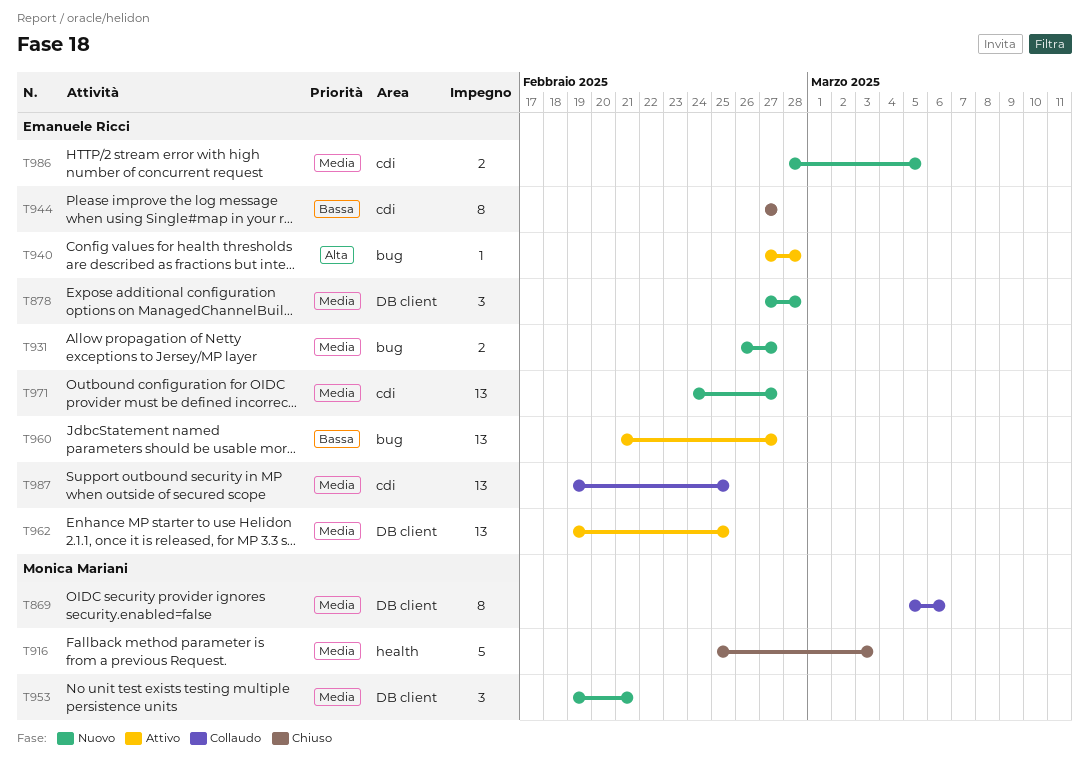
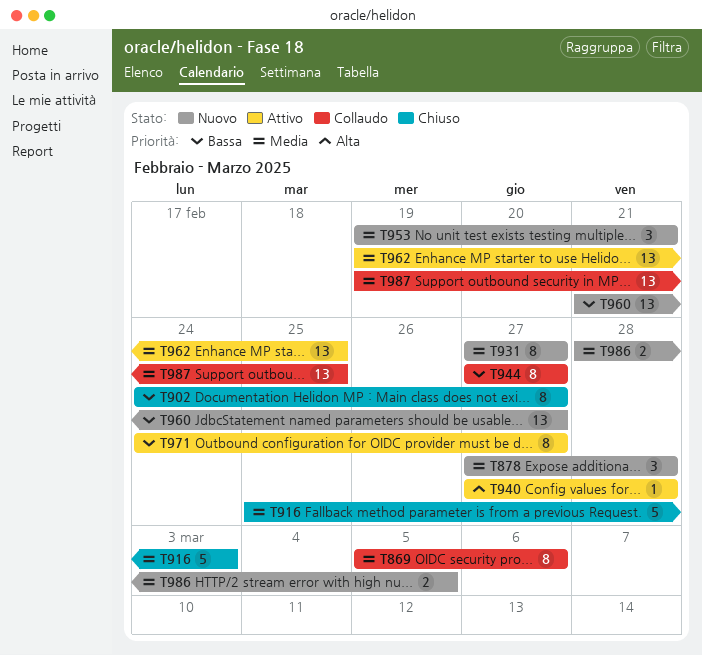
T902: none -> present
T931, estimate: 2 -> 8
T931, start: Feb 26 -> Feb 27
T944, status: Chiuso -> Collaudo
T960, status: Attivo -> Nuovo
T971, status: Nuovo -> Attivo
T971, priority: Media -> Bassa
T971, estimate: 13 -> 8

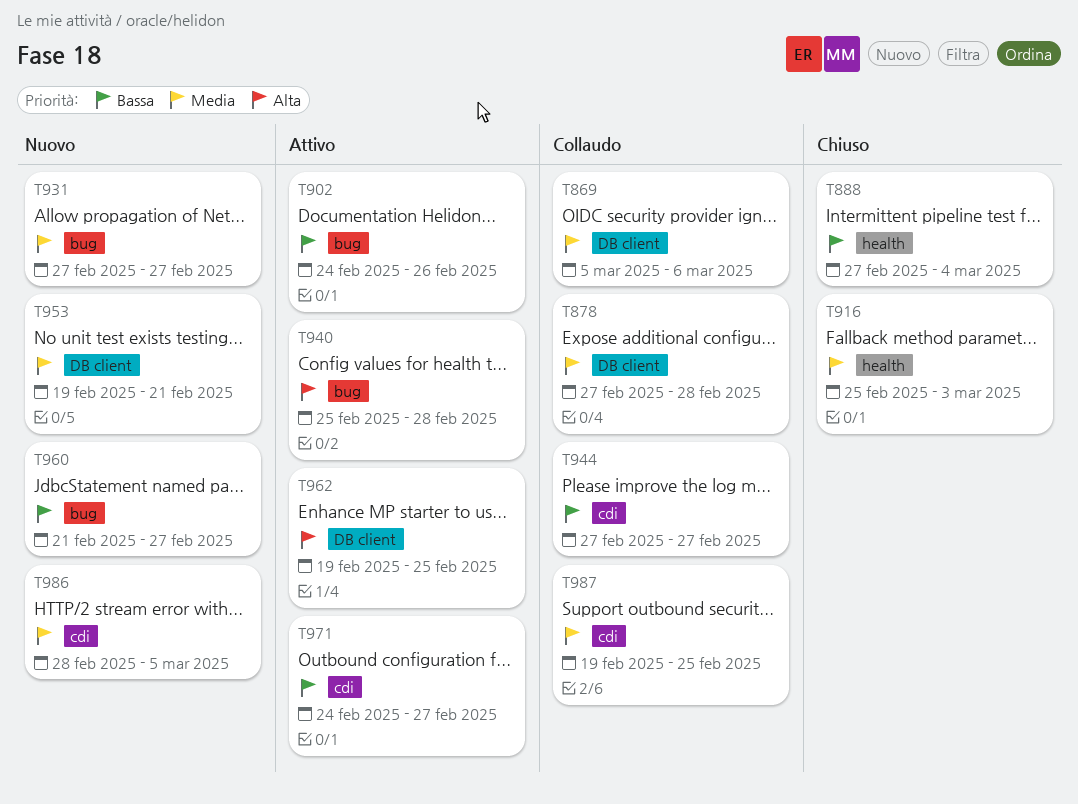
T878, status: Nuovo -> Collaudo
T888: none -> present
T902, status: Chiuso -> Attivo
T902, due: Feb 27 -> Feb 26
T940, start: Feb 27 -> Feb 25
T962, priority: Media -> Alta

